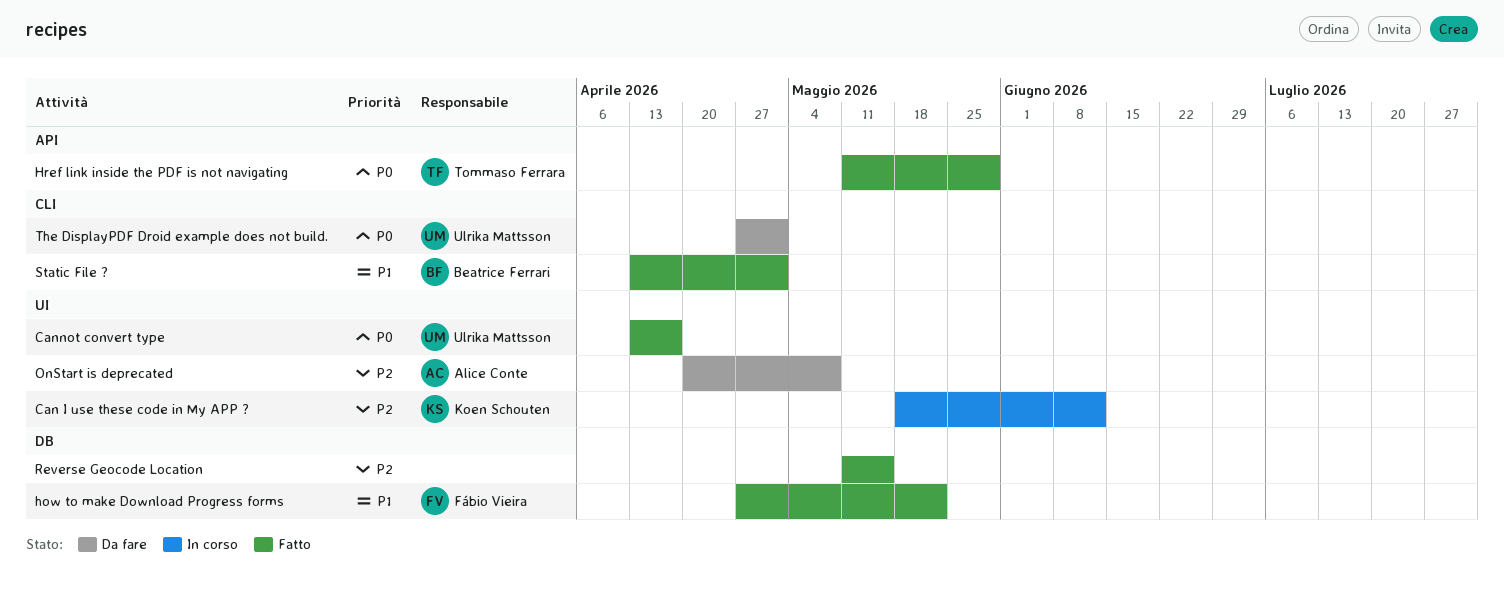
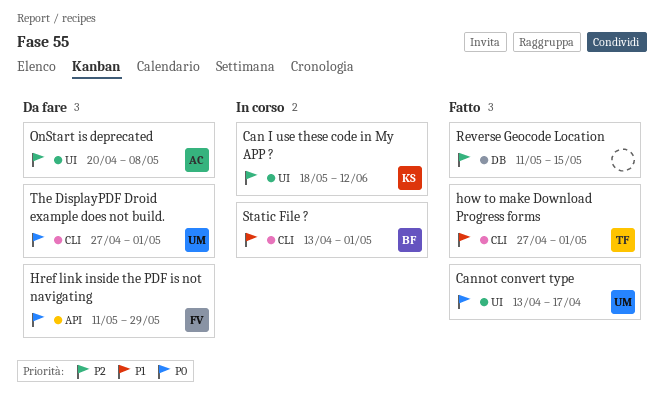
how to make Download Progress forms, owner: Fábio Vieira -> Tommaso Ferrara
how to make Download Progress forms, label: DB -> CLI
how to make Download Progress forms, due: May 22 -> May 1
Href link inside the PDF is not navigating, status: Fatto -> Da fare
Href link inside the PDF is not navigating, owner: Tommaso Ferrara -> Fábio Vieira
Static File ?, status: Fatto -> In corso

